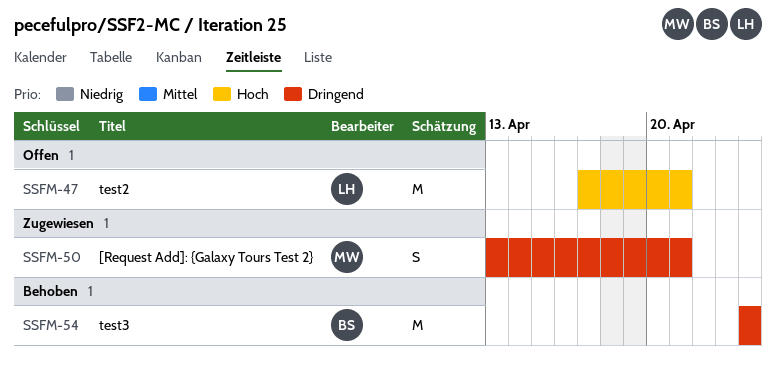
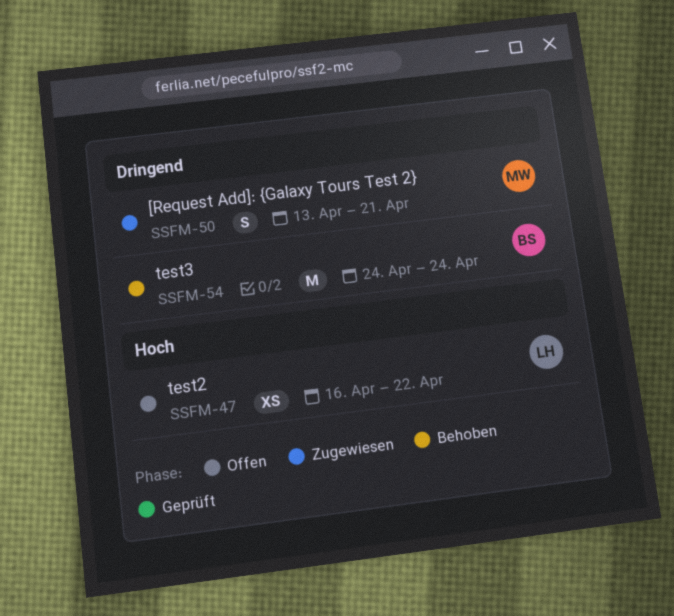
SSFM-47, estimate: M -> XS
SSFM-47, start: Apr 17 -> Apr 16
SSFM-47, due: Apr 21 -> Apr 22

